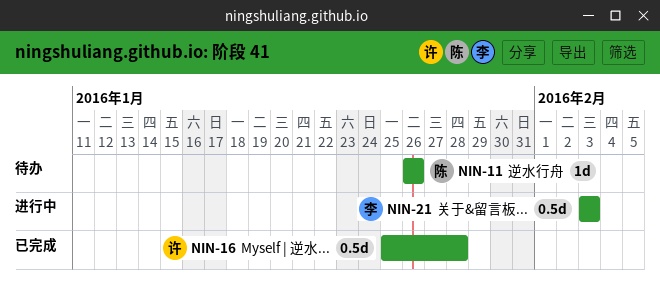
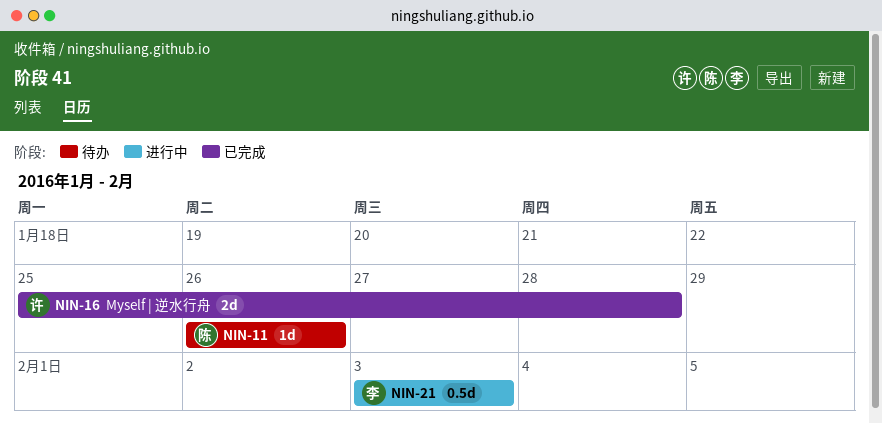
NIN-16, estimate: 0.5d -> 2d

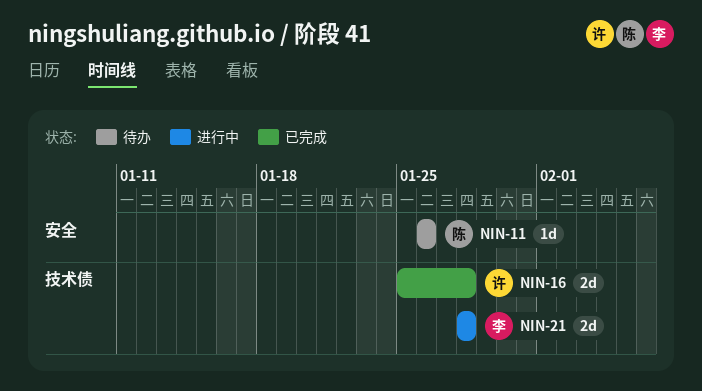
NIN-21, estimate: 0.5d -> 2d
NIN-21, start: Feb 3 -> Jan 28
NIN-21, due: Feb 3 -> Jan 28

